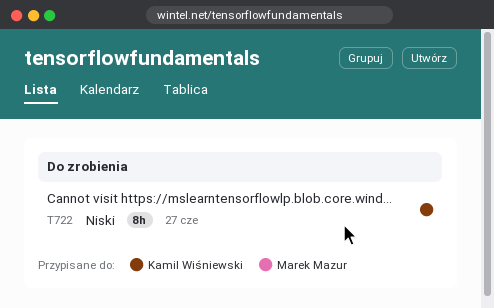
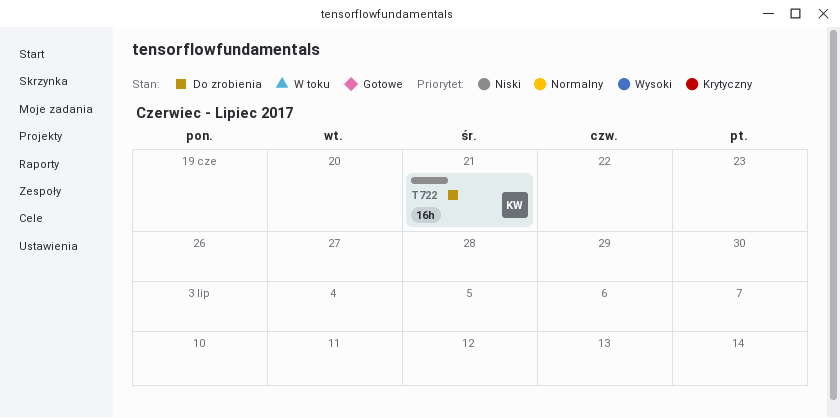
T722, estimate: 8h -> 16h
T722, due: Jun 27 -> Jun 21

